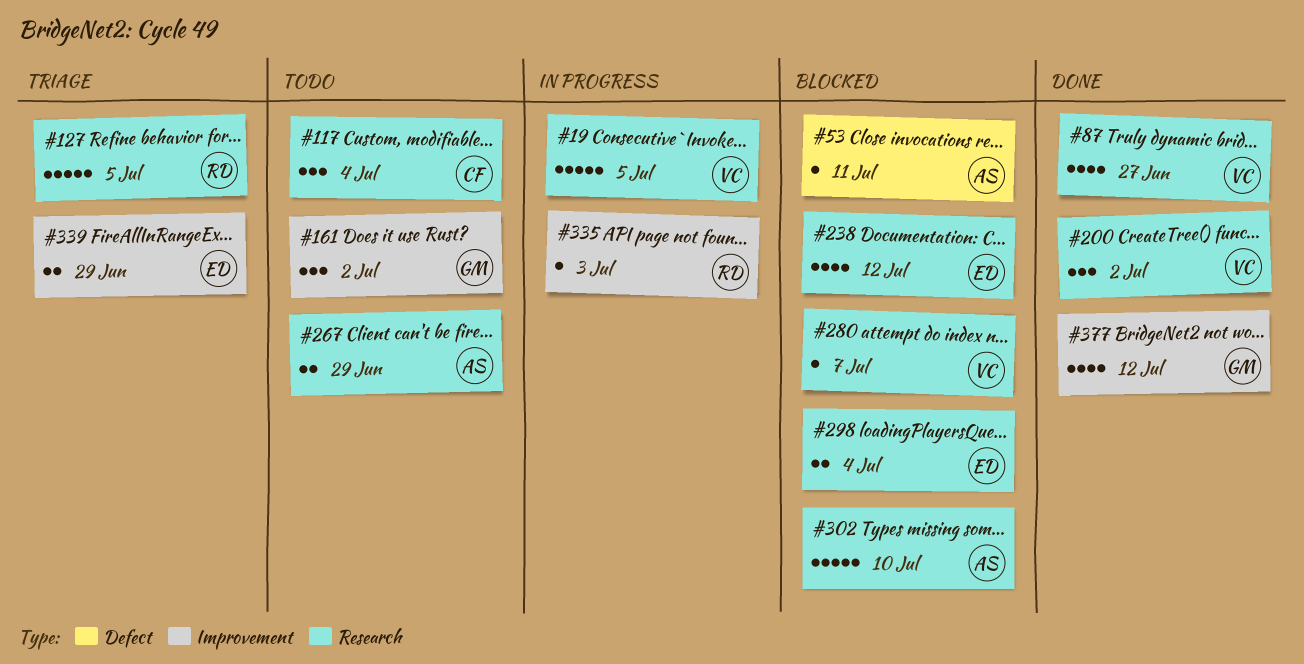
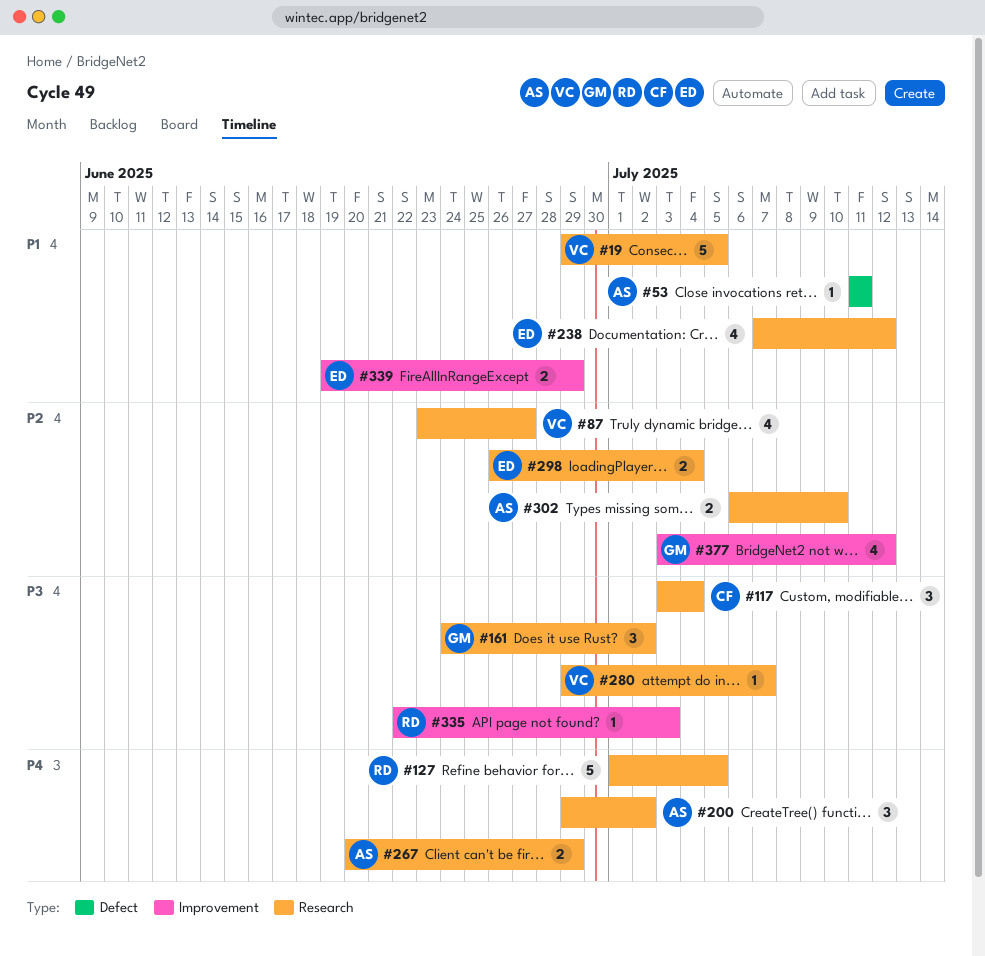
#161, label: Improvement -> Research
#200, owner: VC -> AS
#302, estimate: 5 -> 2

